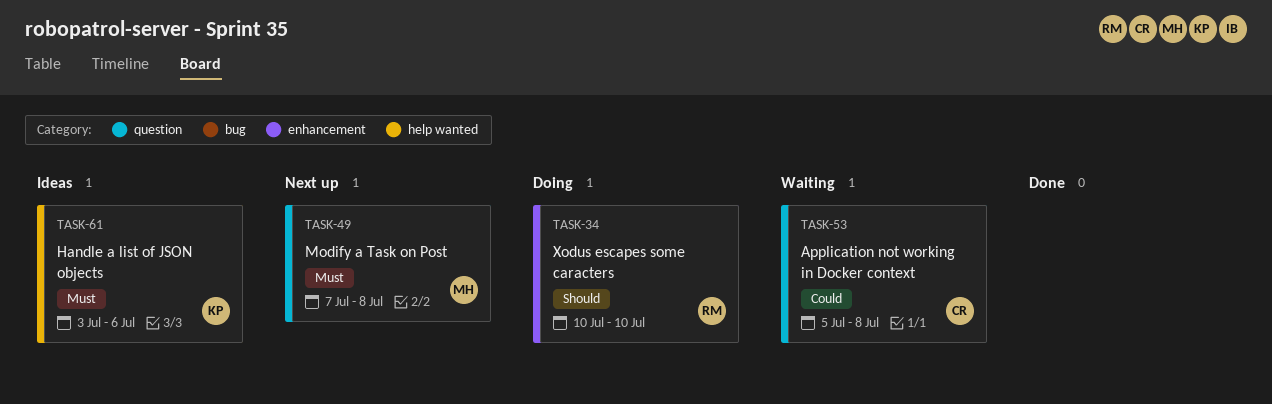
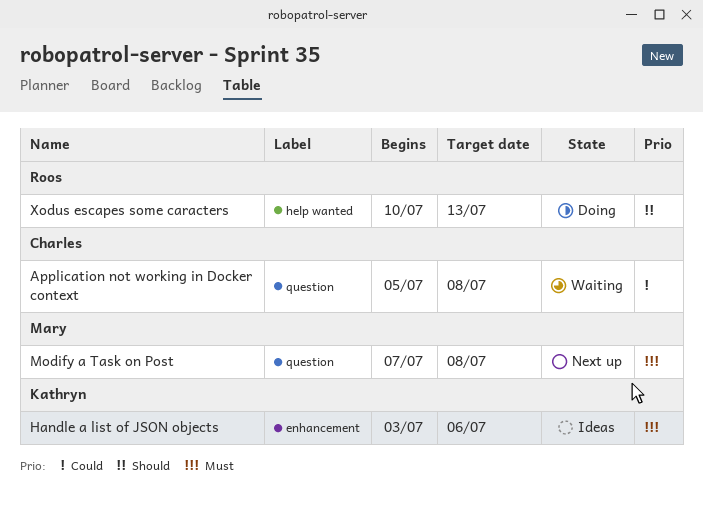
Handle a list of JSON objects, label: help wanted -> enhancement
Xodus escapes some caracters, label: enhancement -> help wanted
Xodus escapes some caracters, due: Jul 10 -> Jul 13

